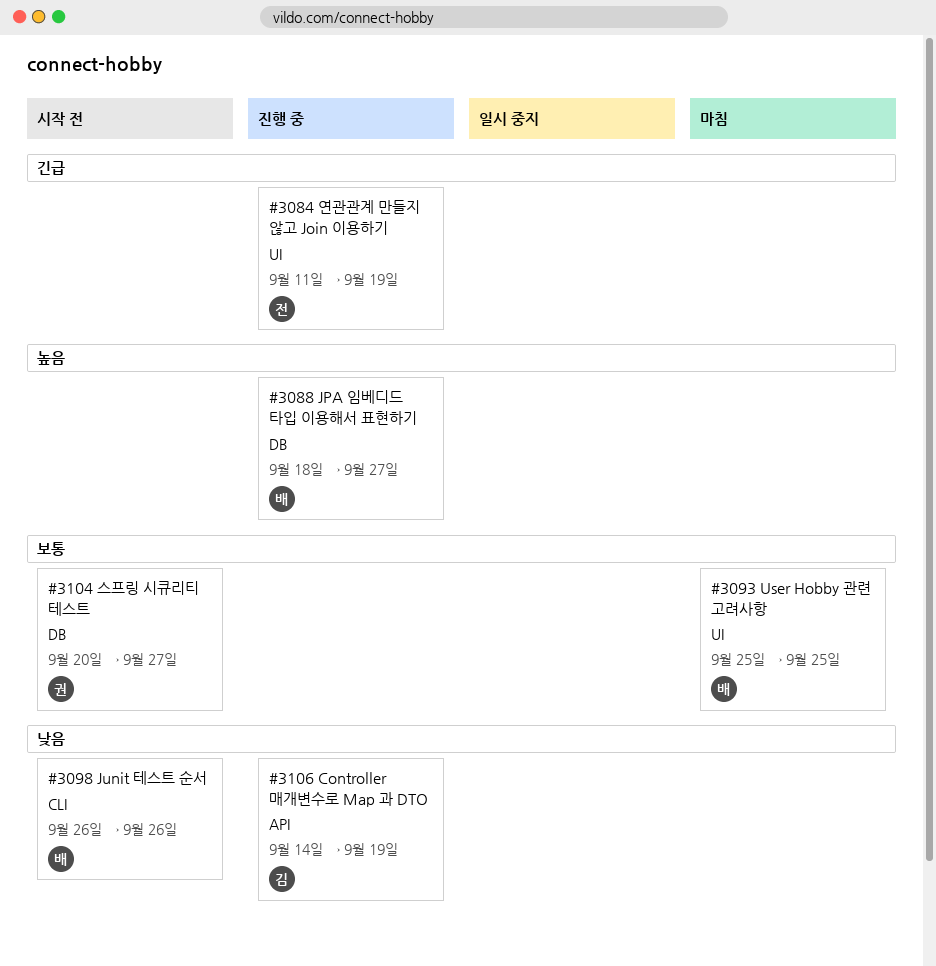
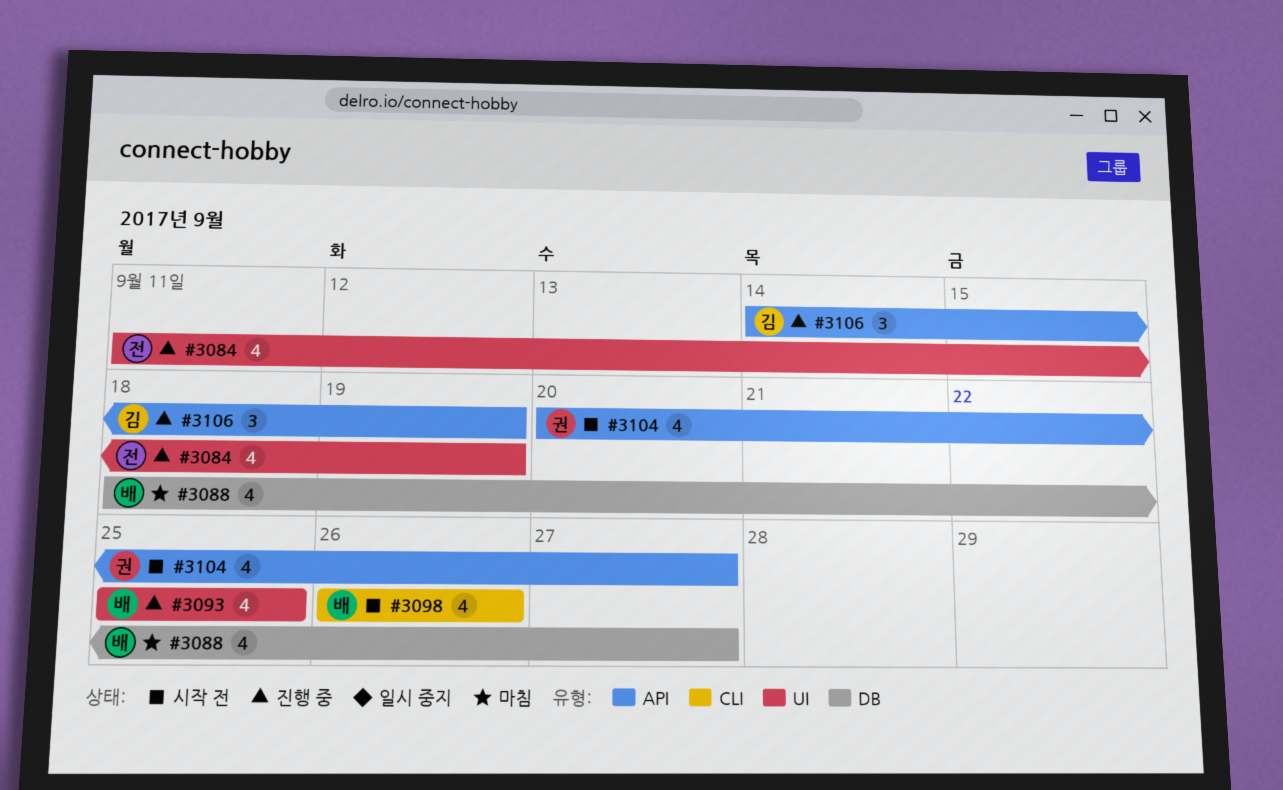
#3088, status: 진행 중 -> 마침
#3093, status: 마침 -> 진행 중
#3104, label: DB -> API

